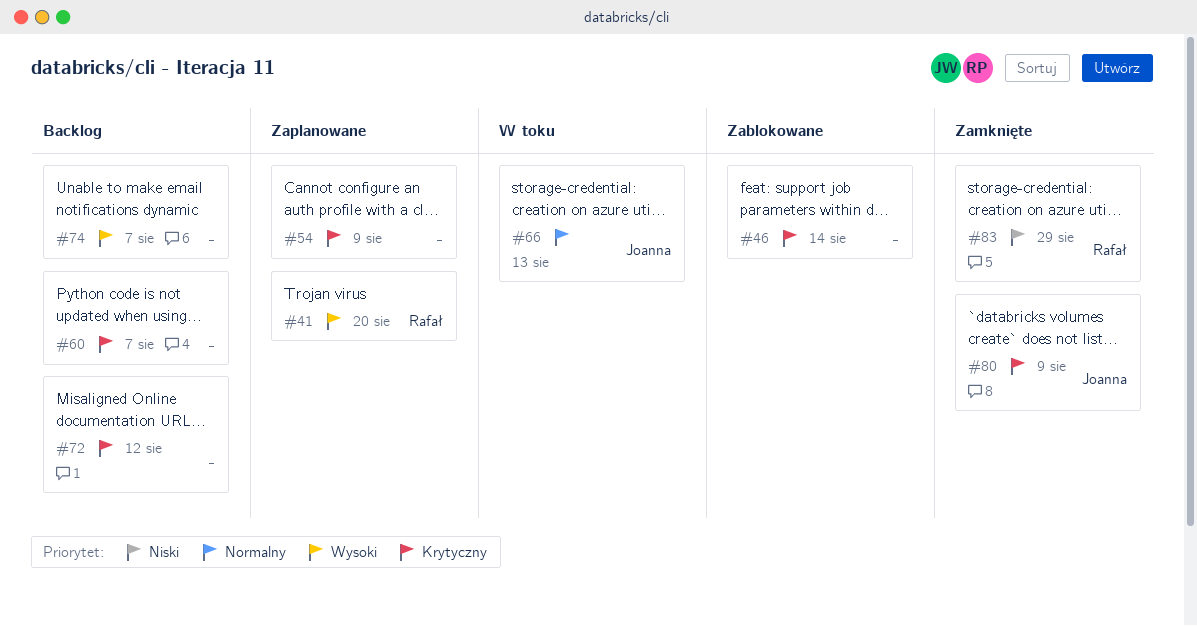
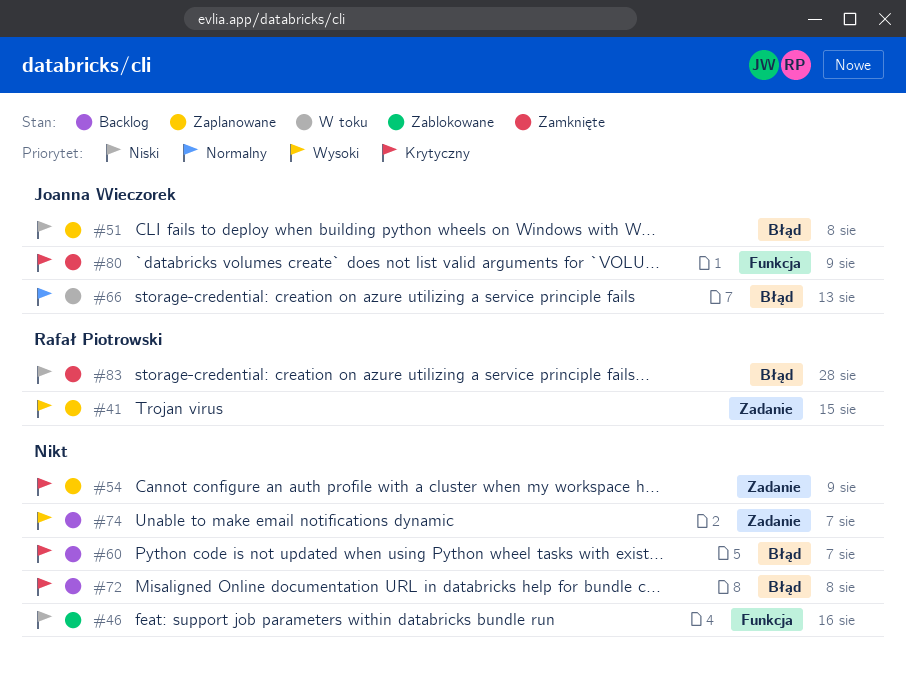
#41, due: Aug 20 -> Aug 15
#46, priority: Krytyczny -> Niski
#46, due: Aug 14 -> Aug 16
#51: none -> present
#72, due: Aug 12 -> Aug 8
#83, due: Aug 29 -> Aug 28

